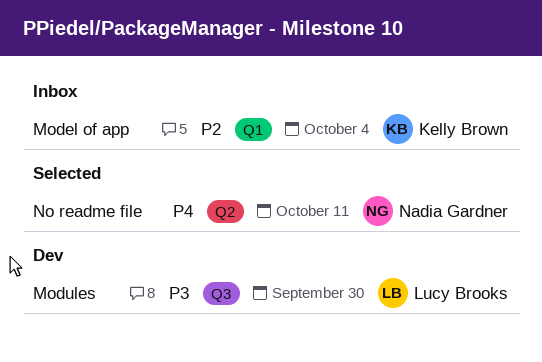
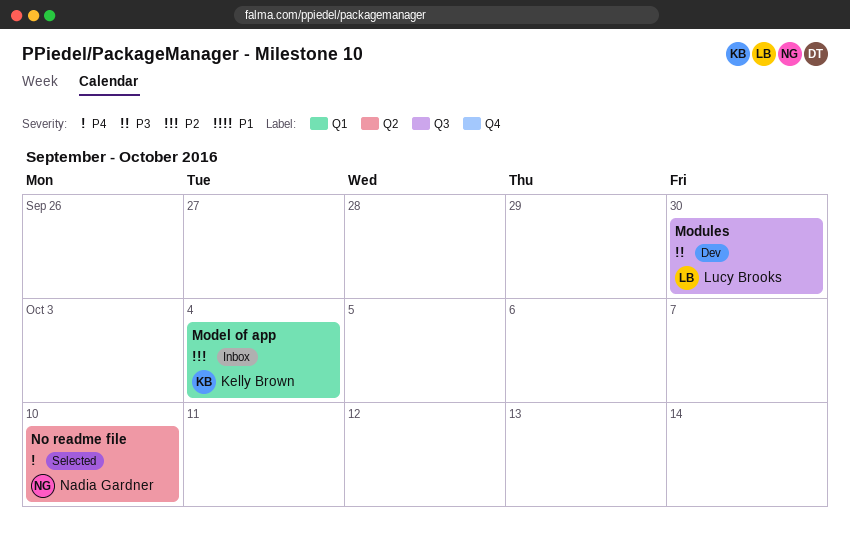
No readme file, due: Oct 11 -> Oct 10

